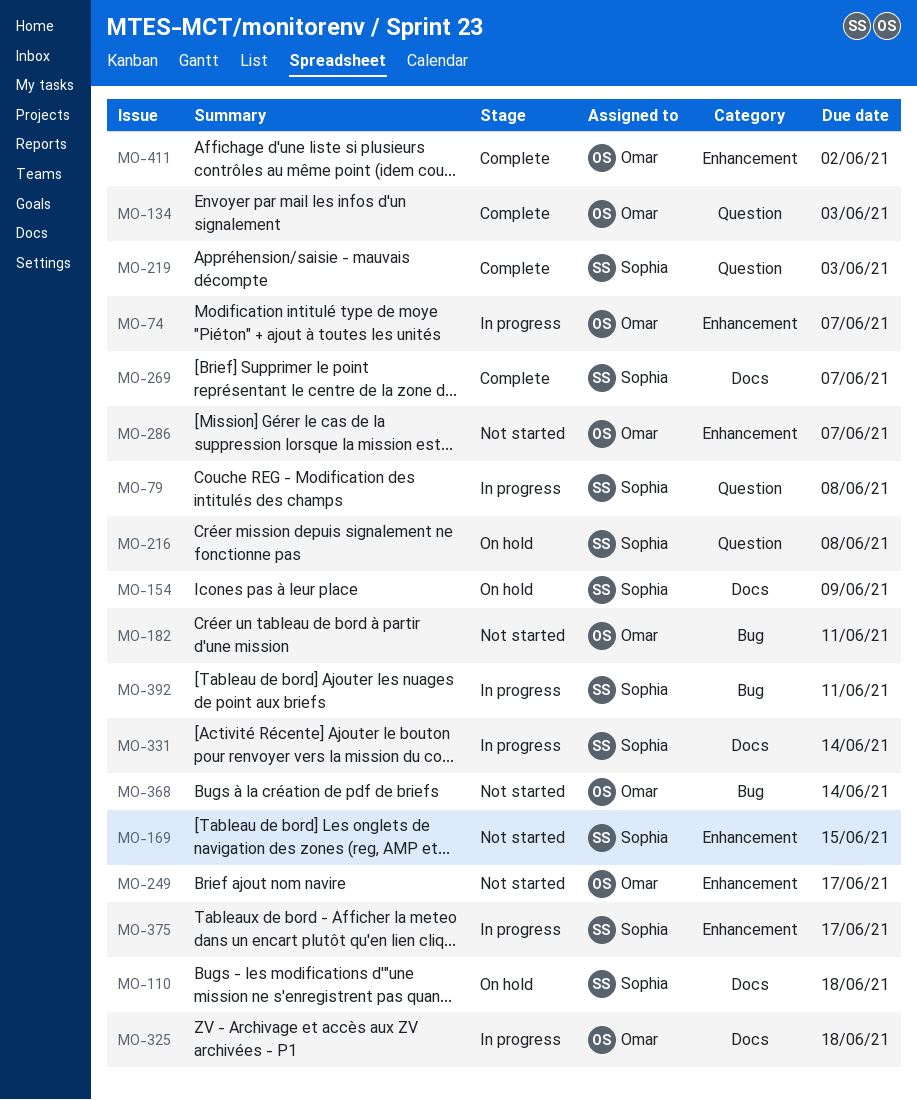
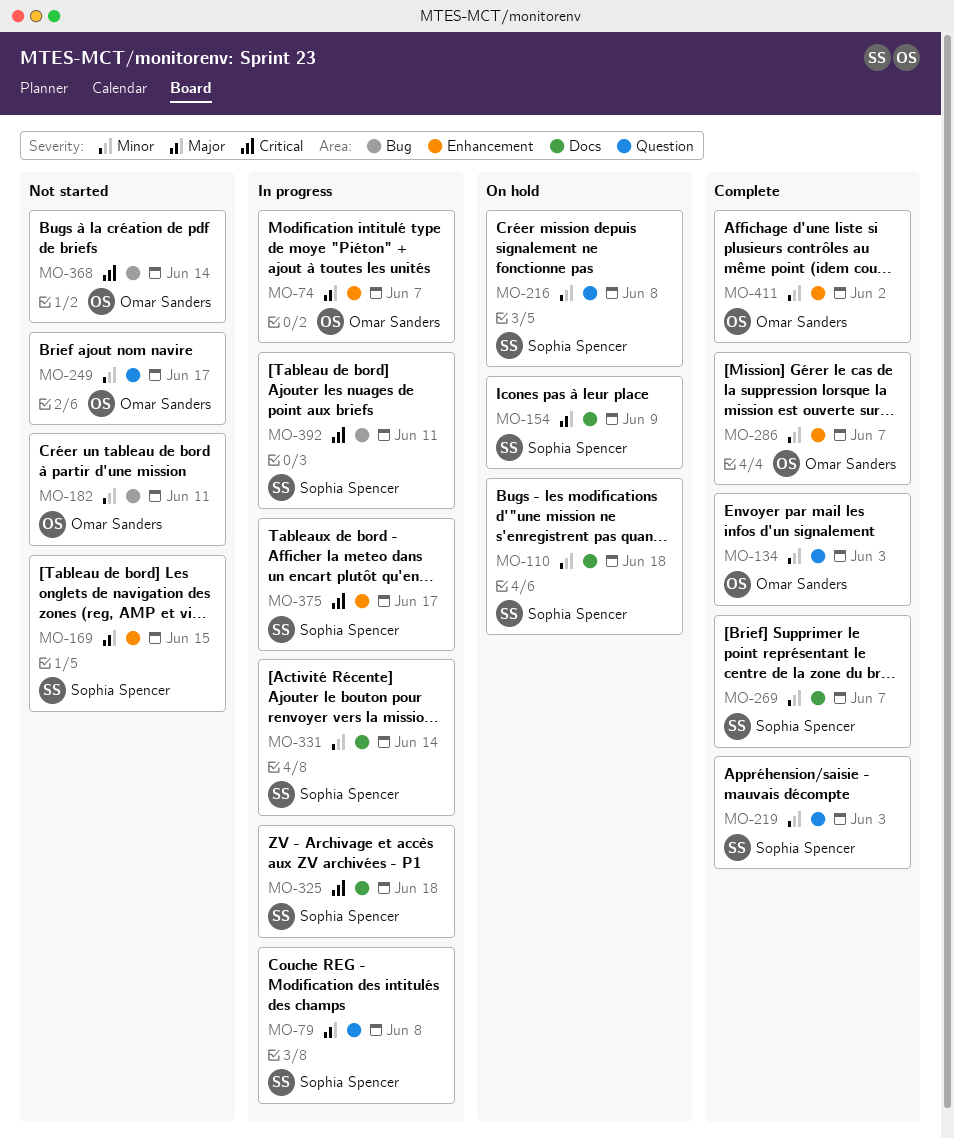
MO-249, label: Enhancement -> Question
MO-286, status: Not started -> Complete
MO-325, owner: Omar Sanders -> Sophia Spencer

